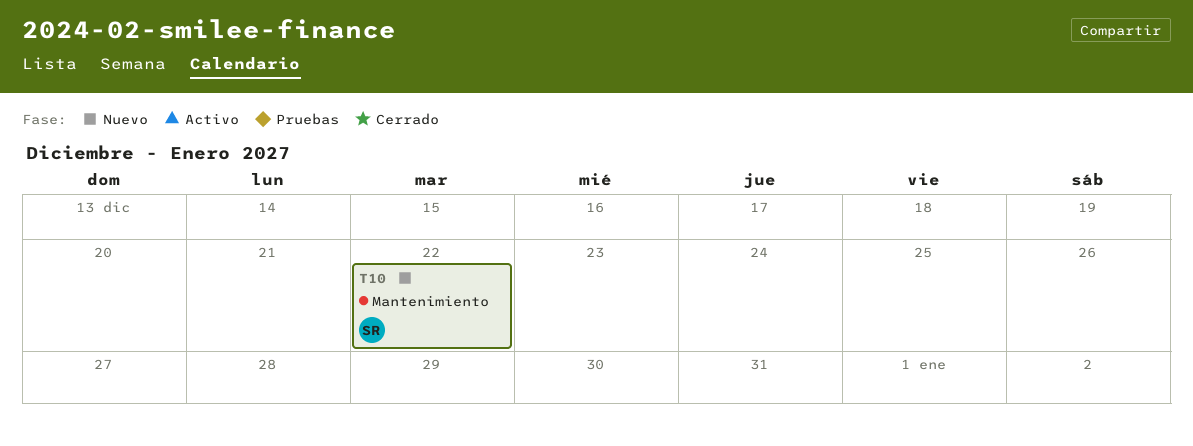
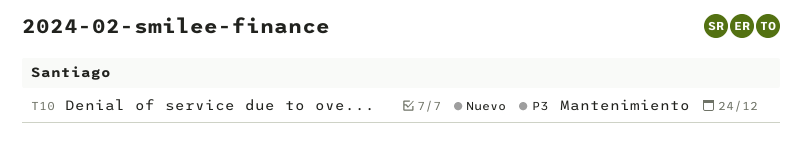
T10, due: Dec 22 -> Dec 24

